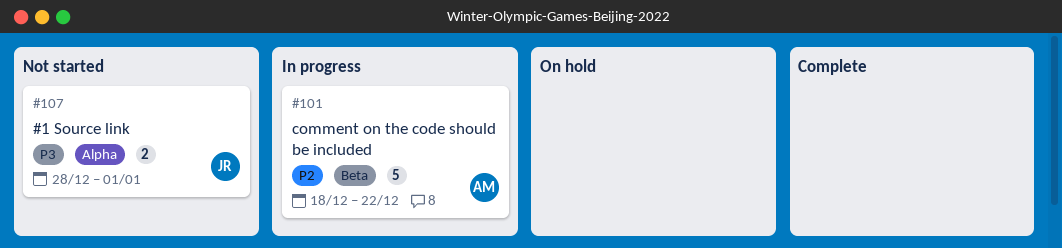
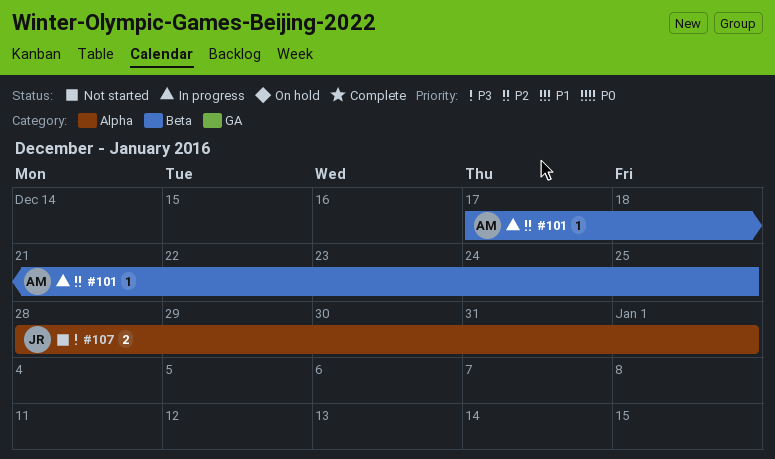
#101, estimate: 5 -> 1
#101, start: Dec 18 -> Dec 17
#101, due: Dec 22 -> Dec 25

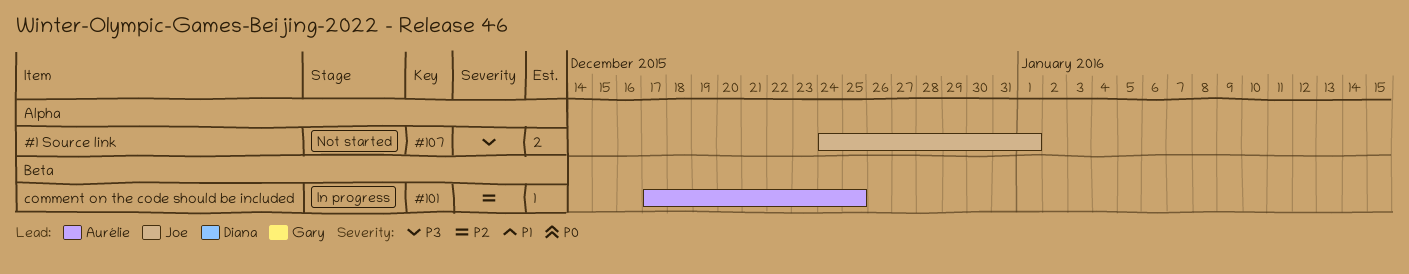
#107, start: Dec 28 -> Dec 24

